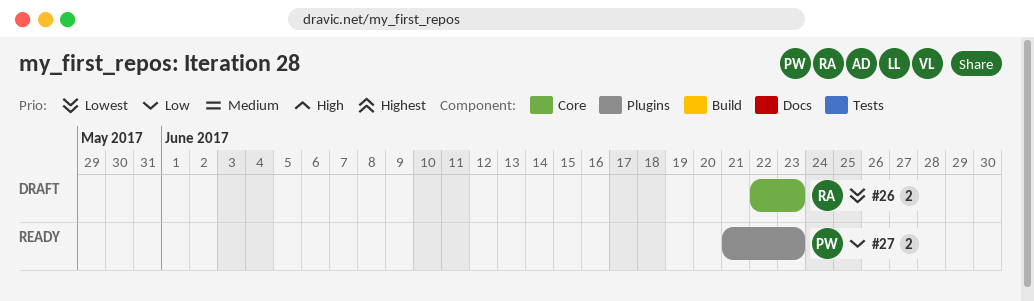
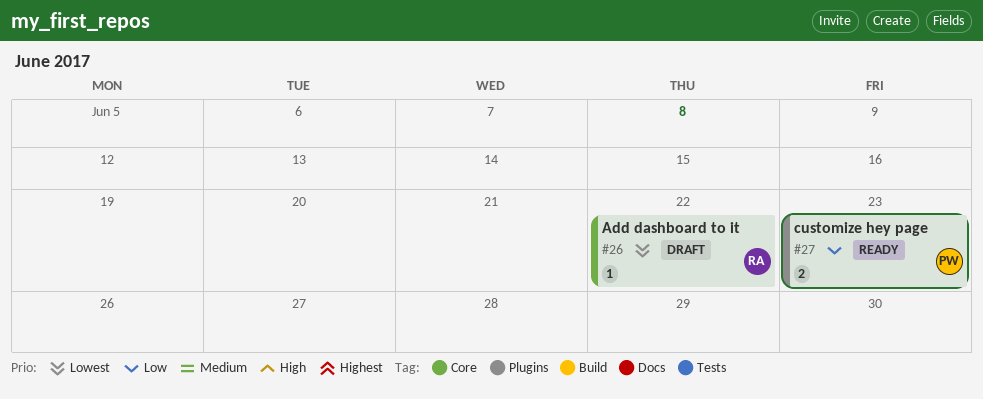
#26, estimate: 2 -> 1
#26, due: Jun 23 -> Jun 22

